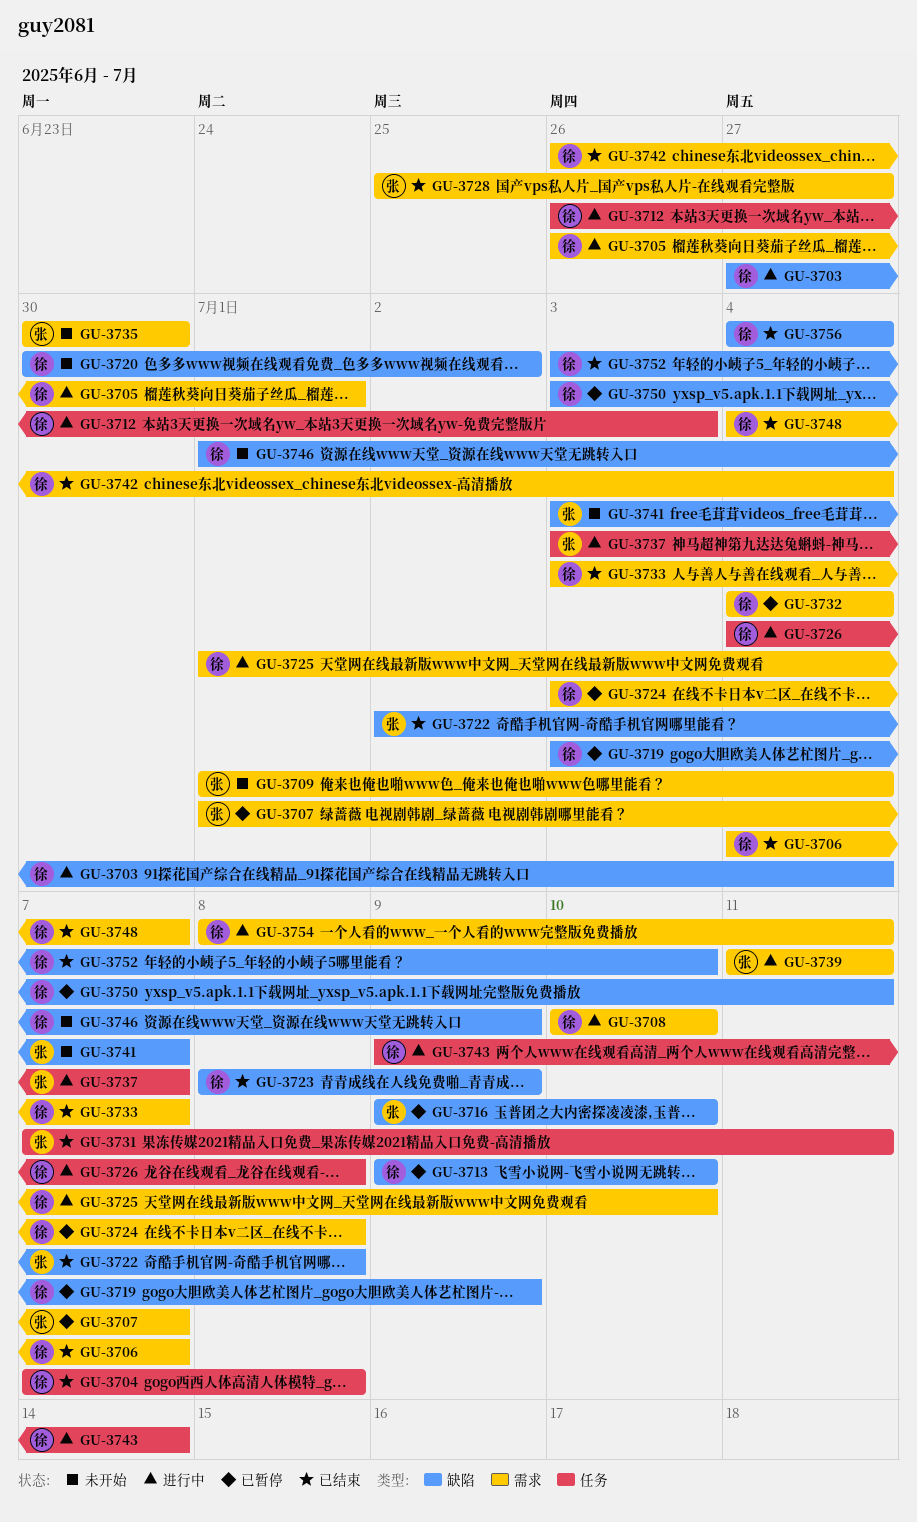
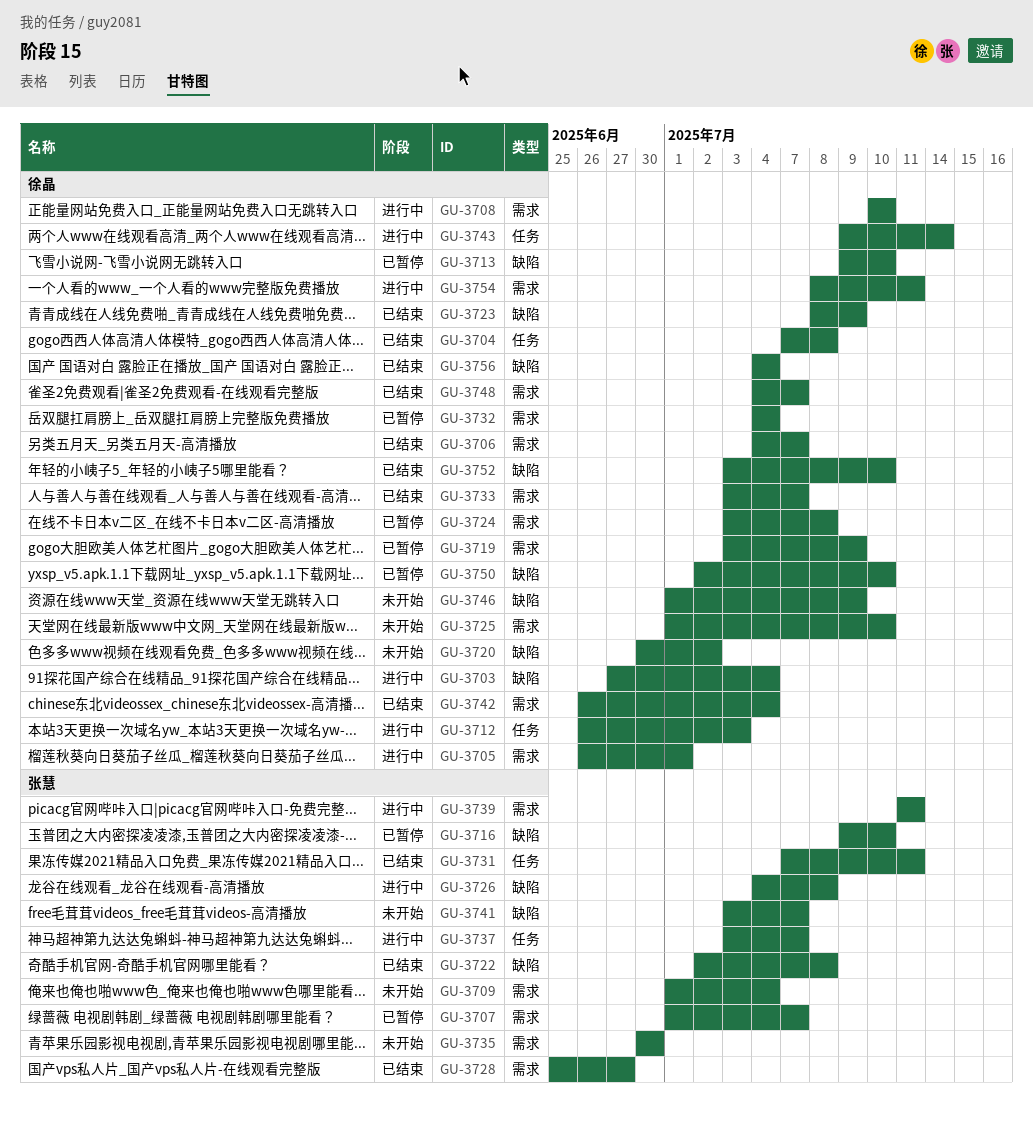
GU-3719, label: 缺陷 -> 需求
GU-3725, status: 进行中 -> 未开始
GU-3726, owner: 徐晶 -> 张慧
GU-3726, label: 任务 -> 缺陷
GU-3750, start: Jul 3 -> Jul 2
GU-3750, due: Jul 11 -> Jul 10

